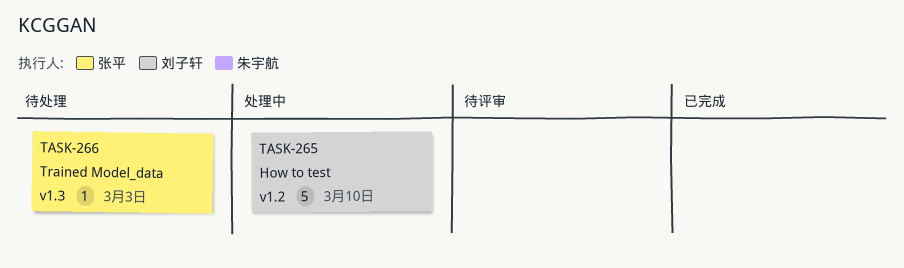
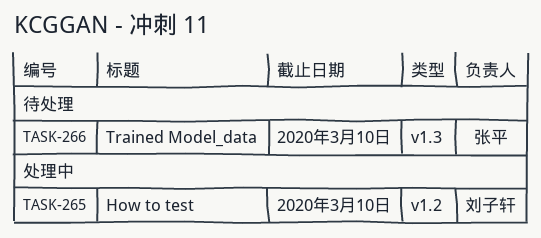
TASK-266, due: Mar 3 -> Mar 10

